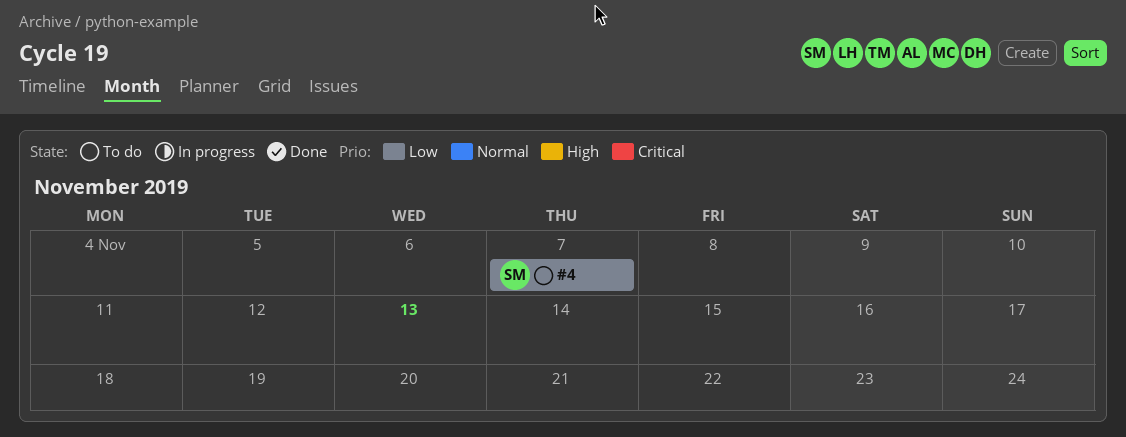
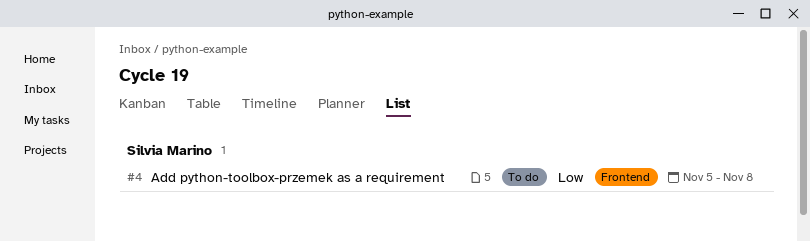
#4, start: Nov 7 -> Nov 5
#4, due: Nov 7 -> Nov 8

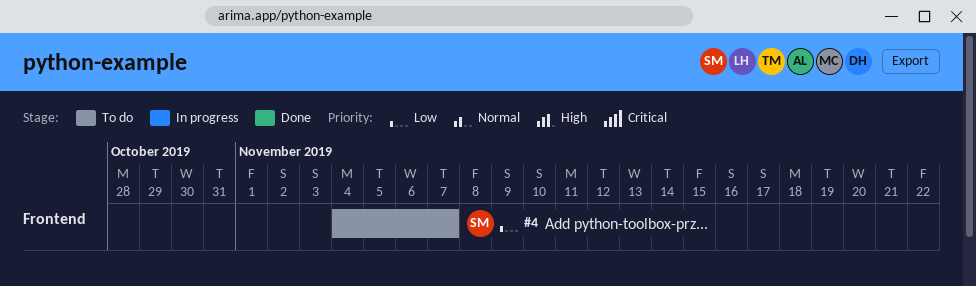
#4, start: Nov 5 -> Nov 4
#4, due: Nov 8 -> Nov 7

